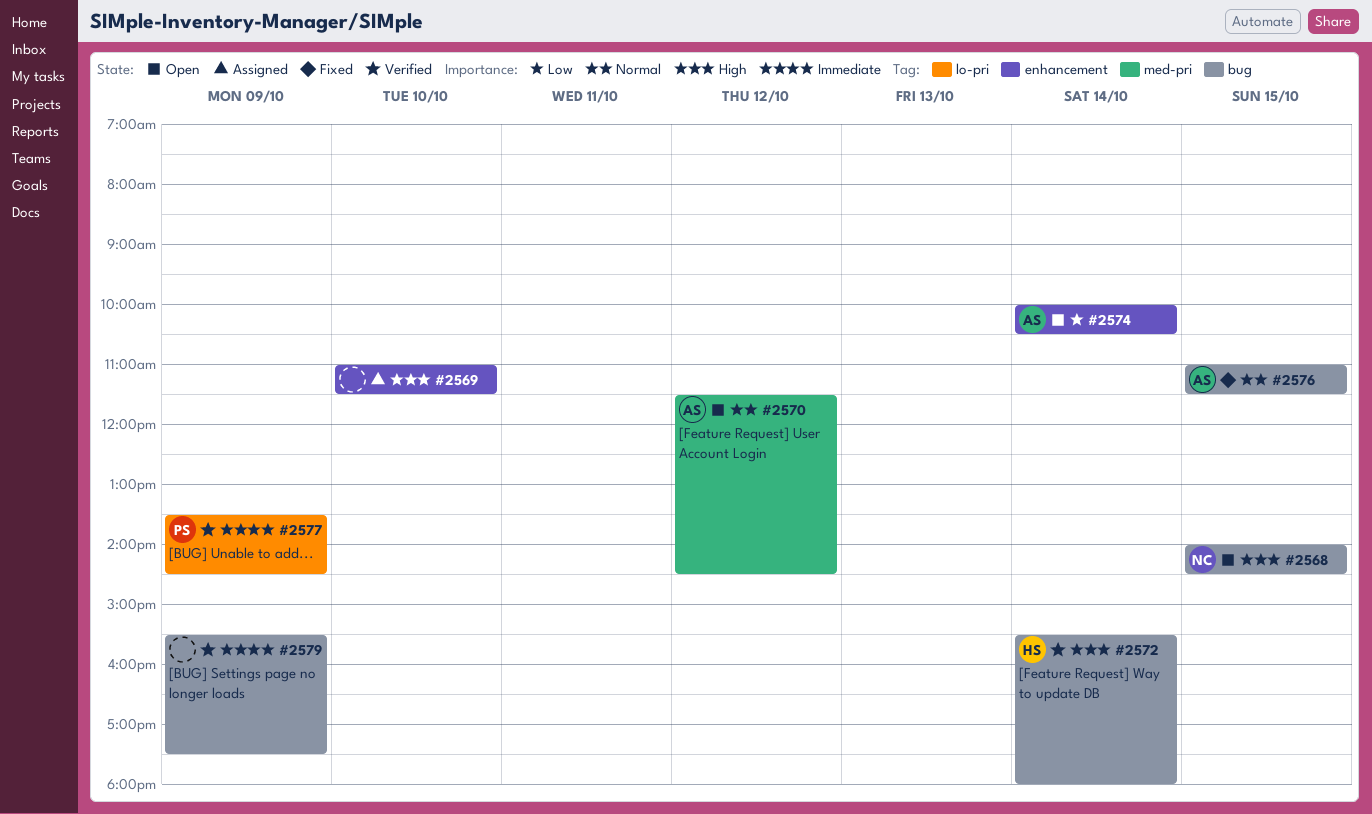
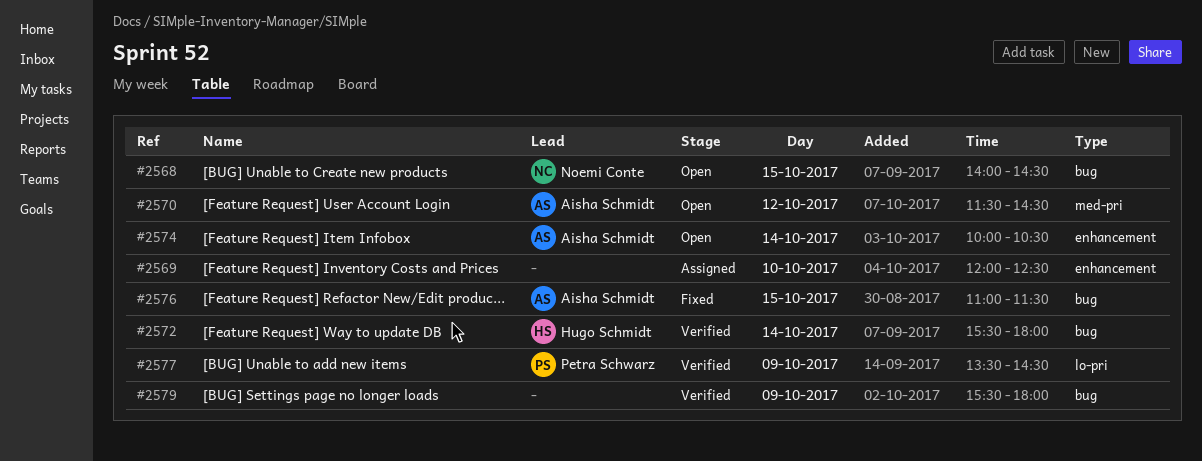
#2569, begins: 11:00 -> 12:00
#2569, ends: 11:30 -> 12:30
#2579, ends: 17:30 -> 18:00

